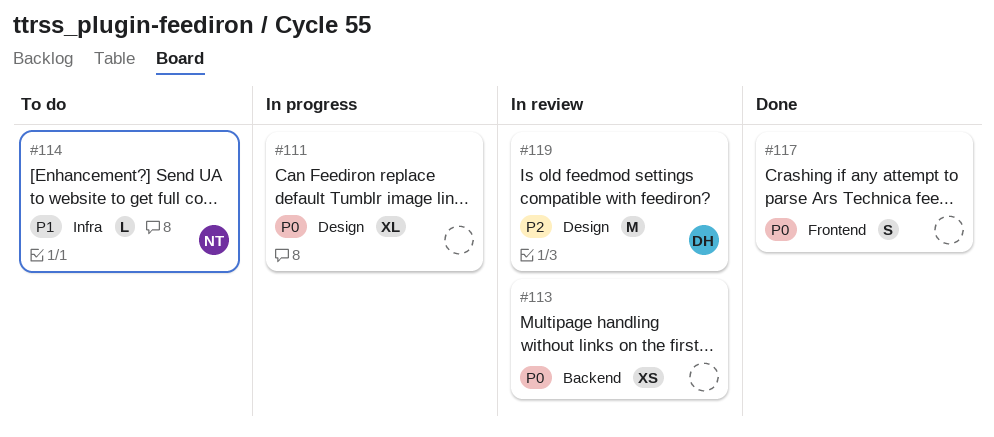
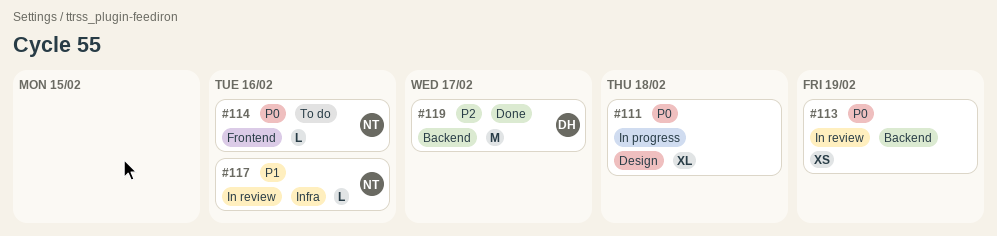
#114, priority: P1 -> P0
#114, label: Infra -> Frontend
#117, status: Done -> In review
#117, owner: none -> NT
#117, priority: P0 -> P1
#117, label: Frontend -> Infra
#117, estimate: S -> L
#119, status: In review -> Done
#119, label: Design -> Backend

